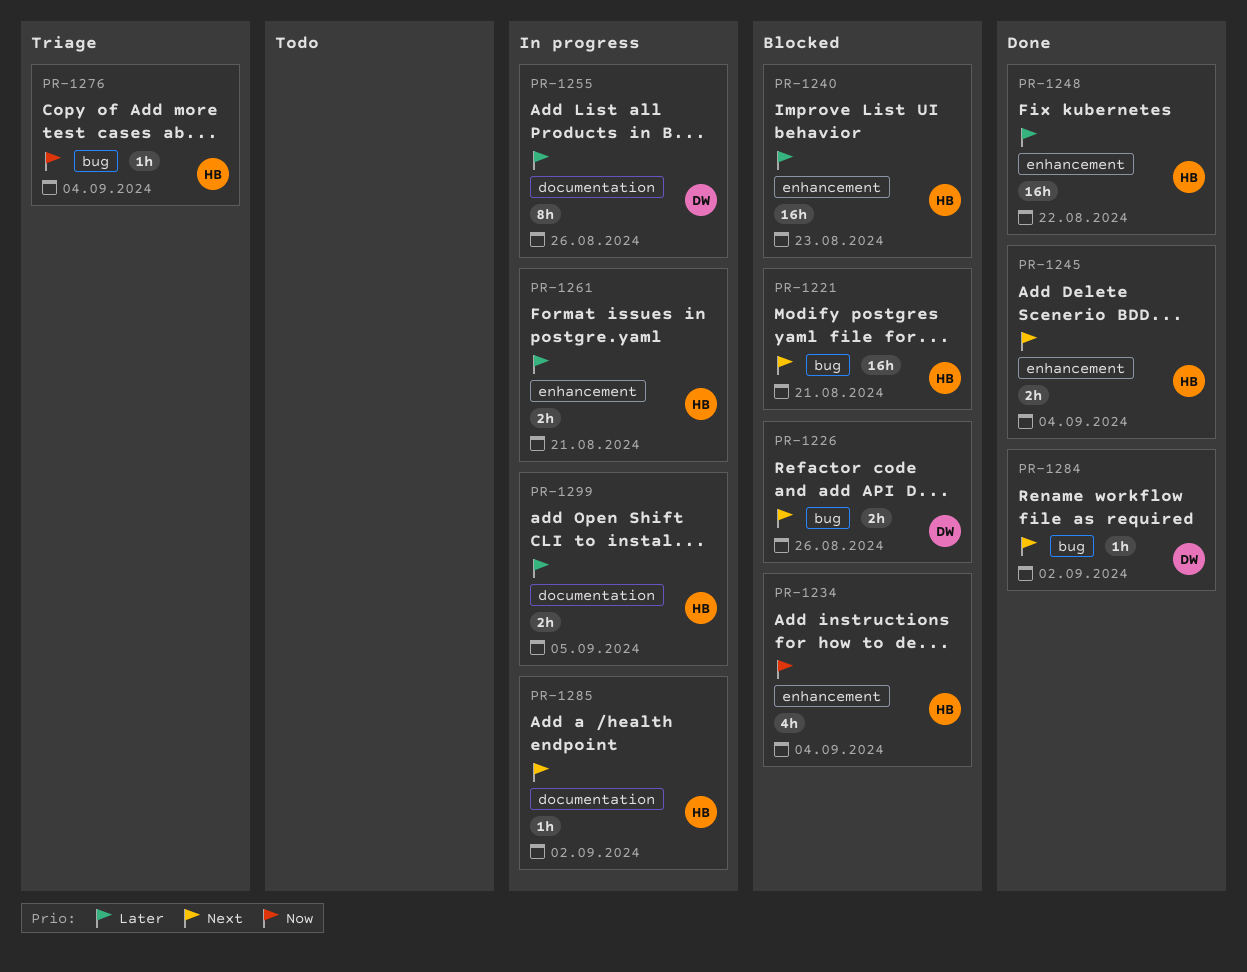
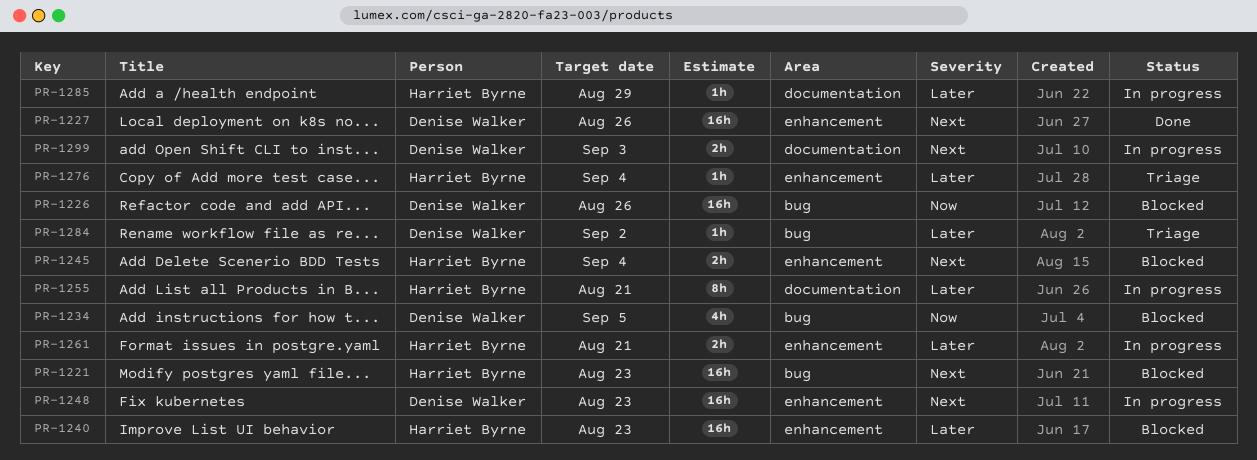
PR-1221, due: Aug 21 -> Aug 23
PR-1226, priority: Next -> Now
PR-1226, estimate: 2h -> 16h
PR-1227: none -> present
PR-1234, owner: Harriet Byrne -> Denise Walker
PR-1234, label: enhancement -> bug
PR-1234, due: Sep 4 -> Sep 5
PR-1245, status: Done -> Blocked
PR-1248, status: Done -> In progress
PR-1248, owner: Harriet Byrne -> Denise Walker
PR-1248, priority: Later -> Next
PR-1248, due: Aug 22 -> Aug 23
PR-1255, owner: Denise Walker -> Harriet Byrne
PR-1255, due: Aug 26 -> Aug 21
PR-1276, priority: Now -> Later
PR-1276, label: bug -> enhancement
PR-1284, status: Done -> Triage
PR-1284, priority: Next -> Later
PR-1285, priority: Next -> Later
PR-1285, due: Sep 2 -> Aug 29
PR-1299, owner: Harriet Byrne -> Denise Walker
PR-1299, priority: Later -> Next
PR-1299, due: Sep 5 -> Sep 3

